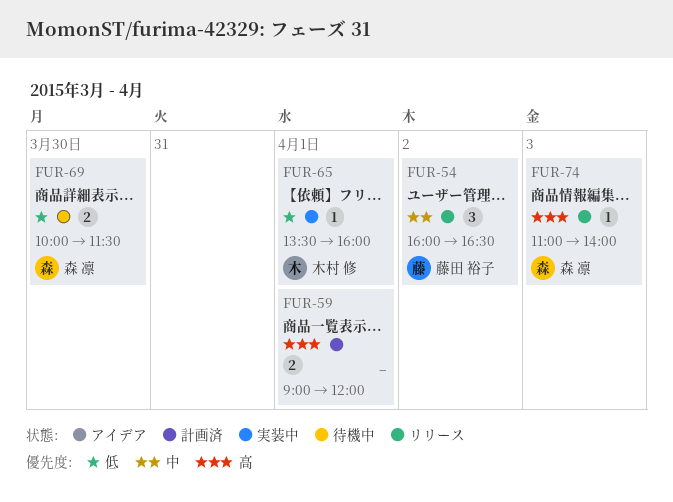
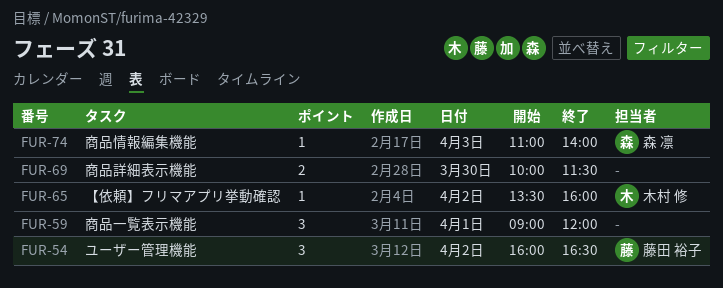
FUR-59, estimate: 2 -> 3
FUR-65, day: Apr 1 -> Apr 2
FUR-69, owner: 森 凛 -> none

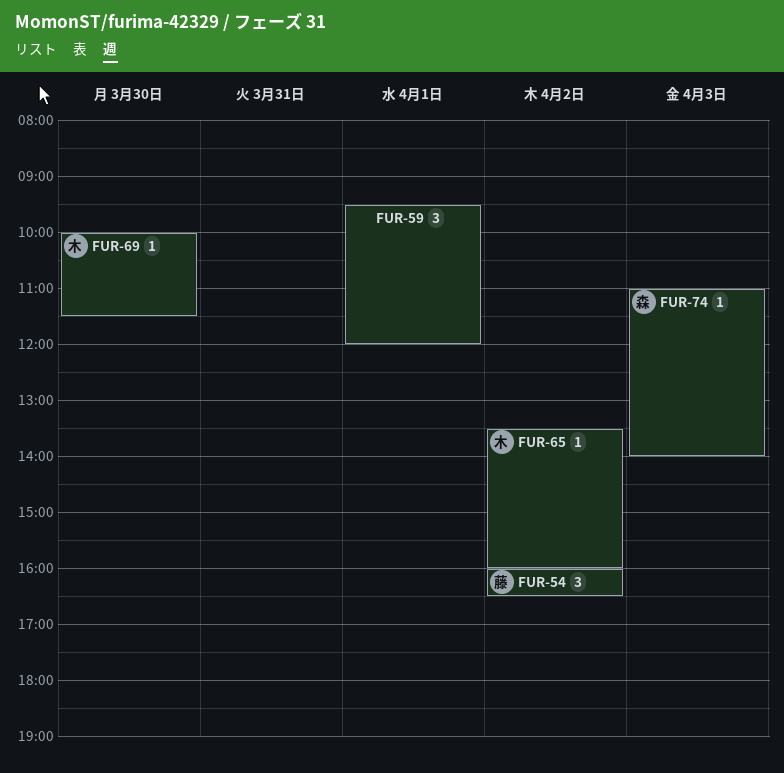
FUR-59, begins: 09:00 -> 09:30
FUR-69, owner: none -> 木村 修
FUR-69, estimate: 2 -> 1

